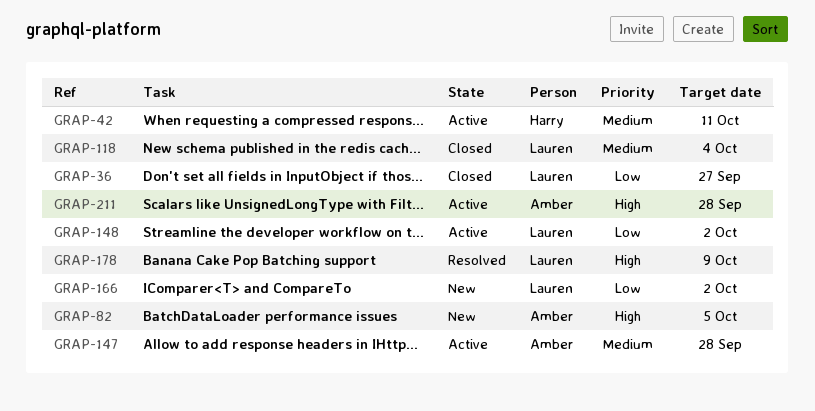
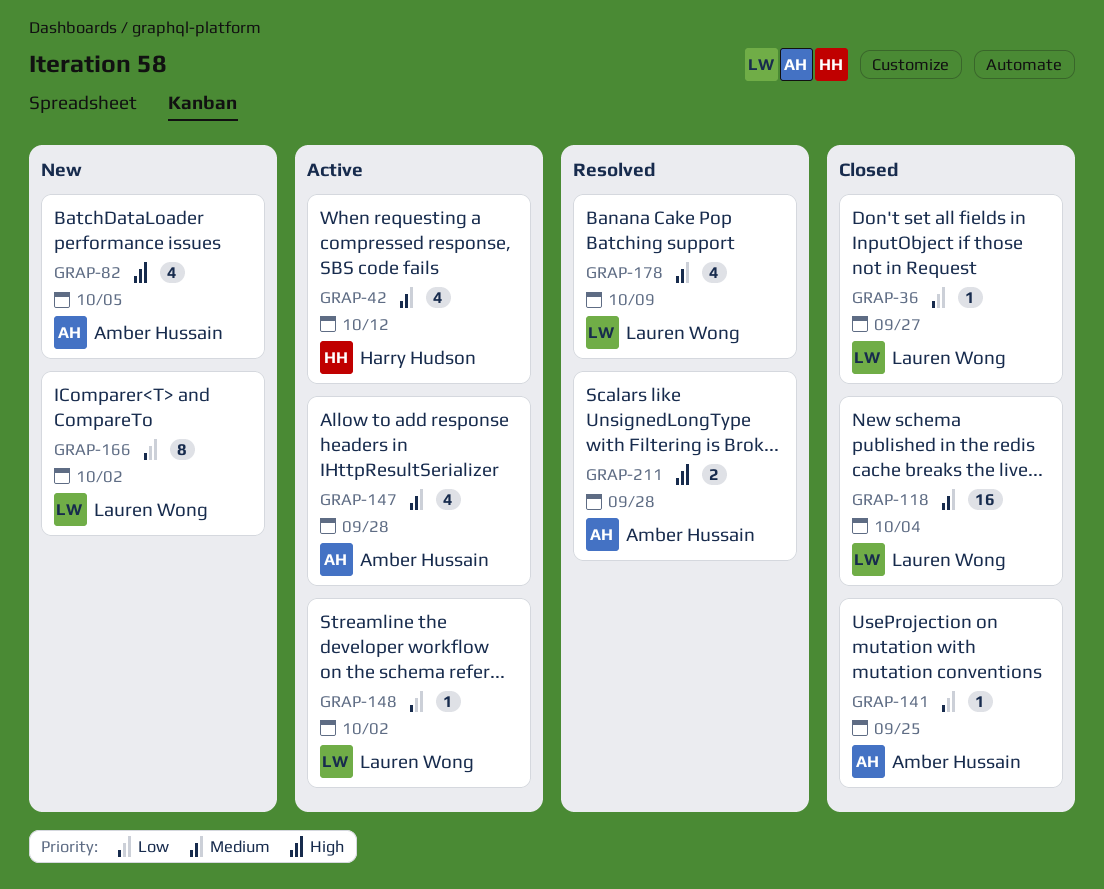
GRAP-42, due: Oct 11 -> Oct 12
GRAP-141: none -> present
GRAP-178, priority: High -> Medium
GRAP-211, status: Active -> Resolved

